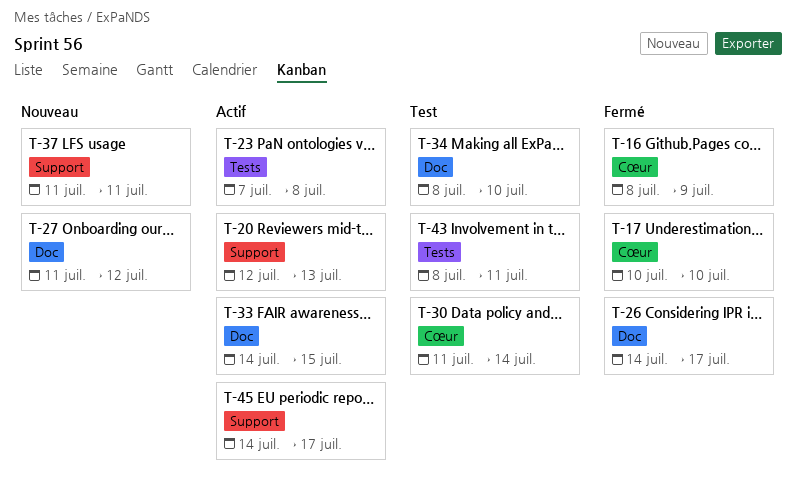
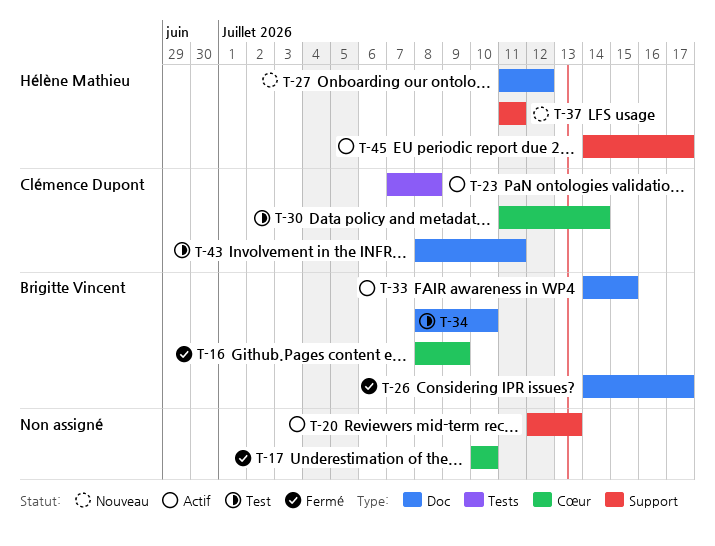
T-43, label: Tests -> Doc

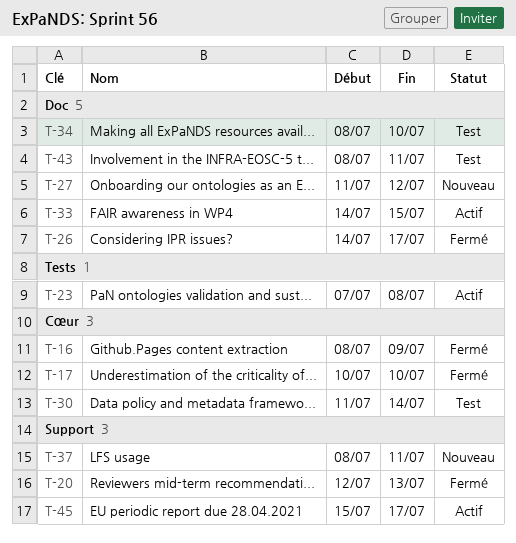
T-20, status: Actif -> Fermé
T-37, start: Jul 11 -> Jul 8
T-45, start: Jul 14 -> Jul 15

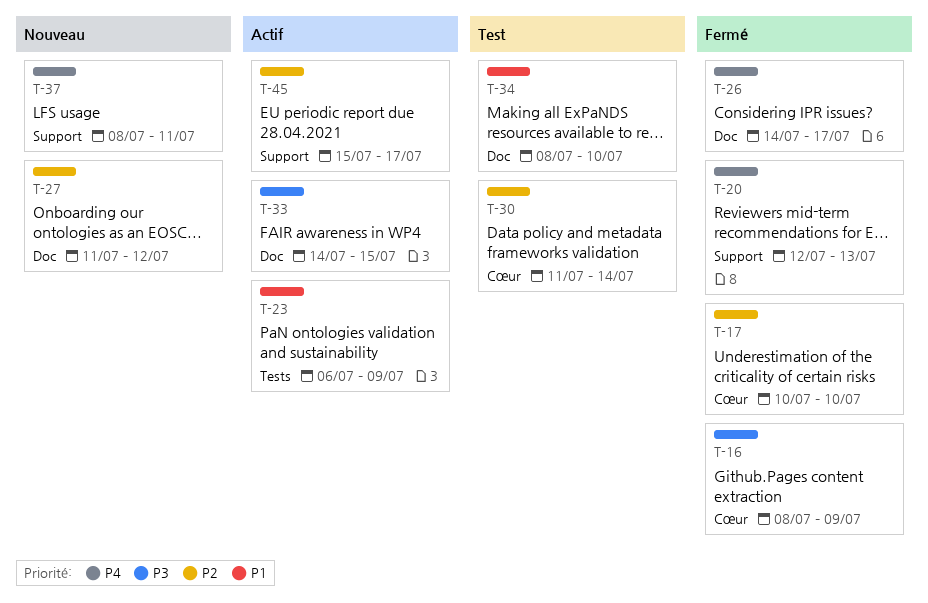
T-23, start: Jul 7 -> Jul 6
T-23, due: Jul 8 -> Jul 9
T-43: present -> none

